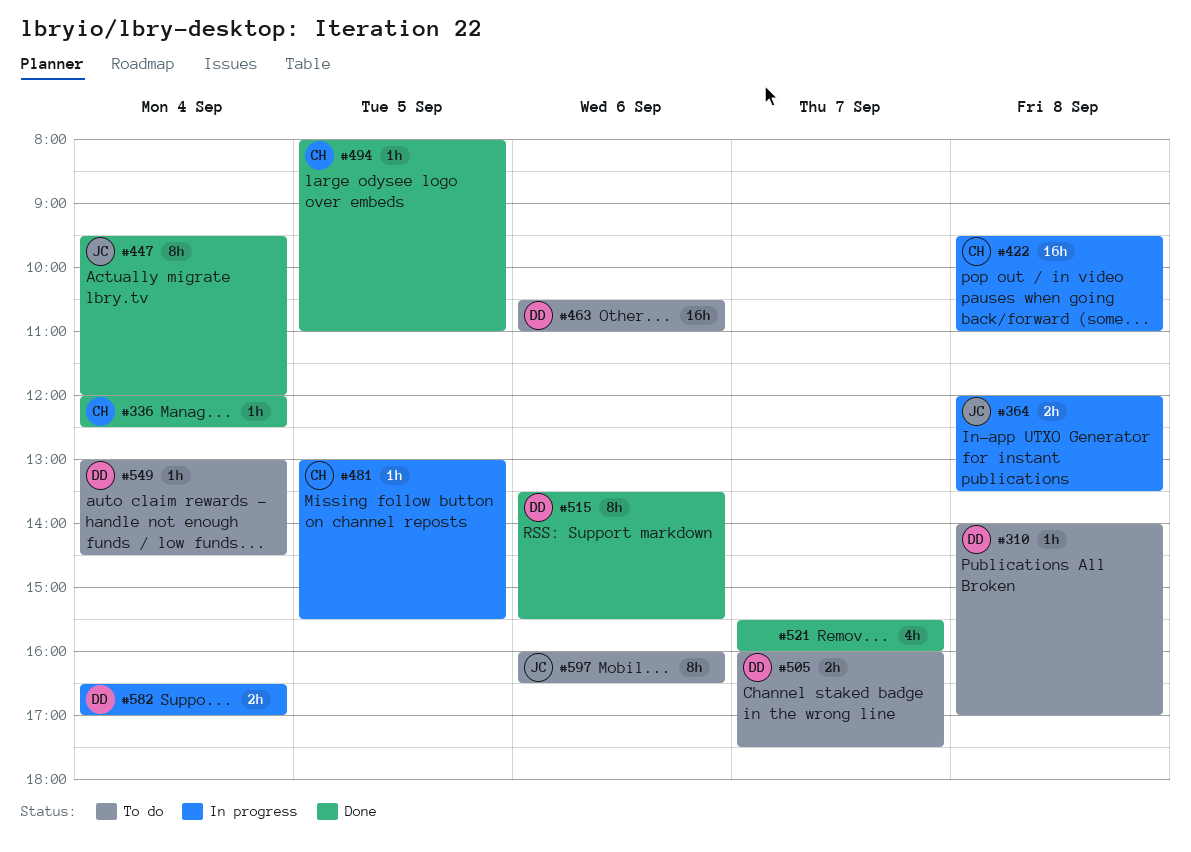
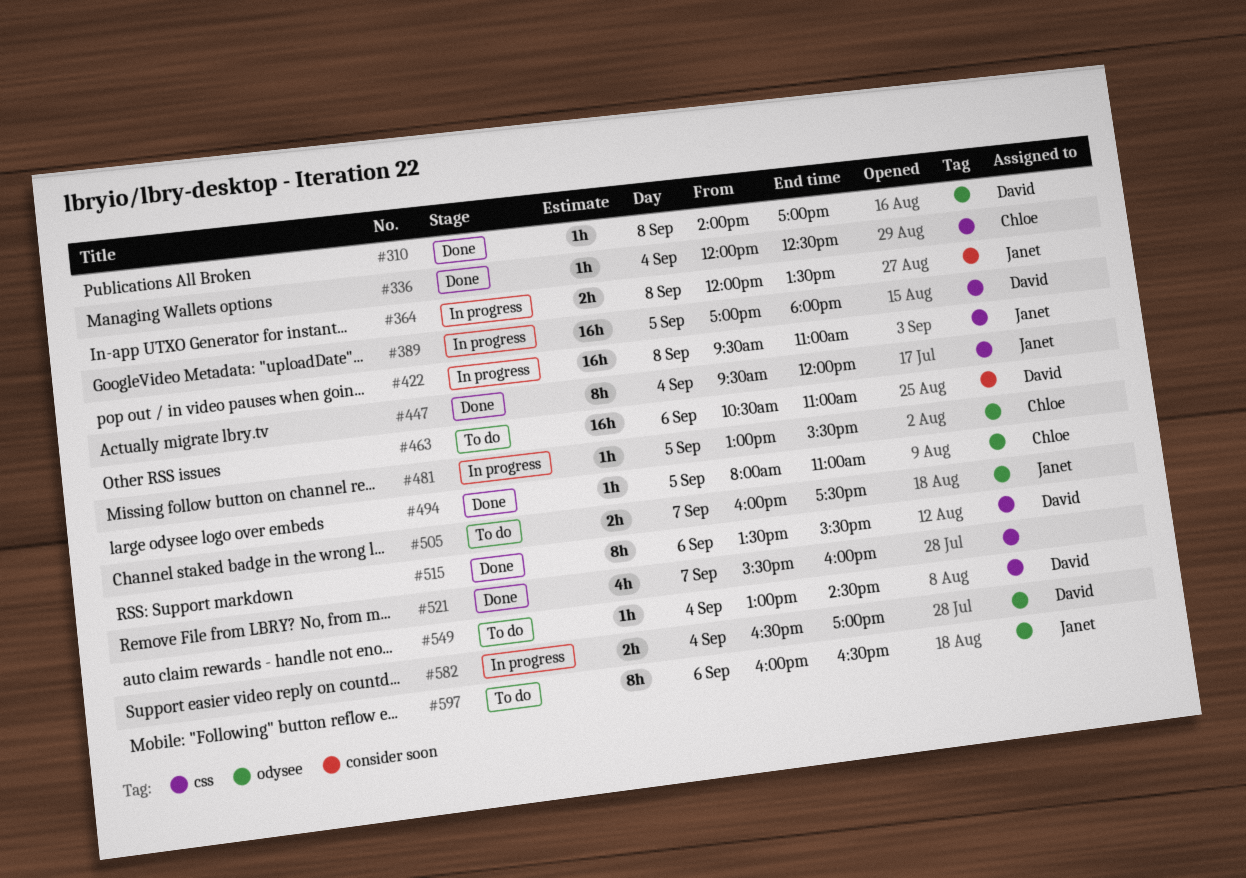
#310, status: To do -> Done
#389: none -> present
#422, owner: Chloe -> Janet
#505, owner: David -> Janet

